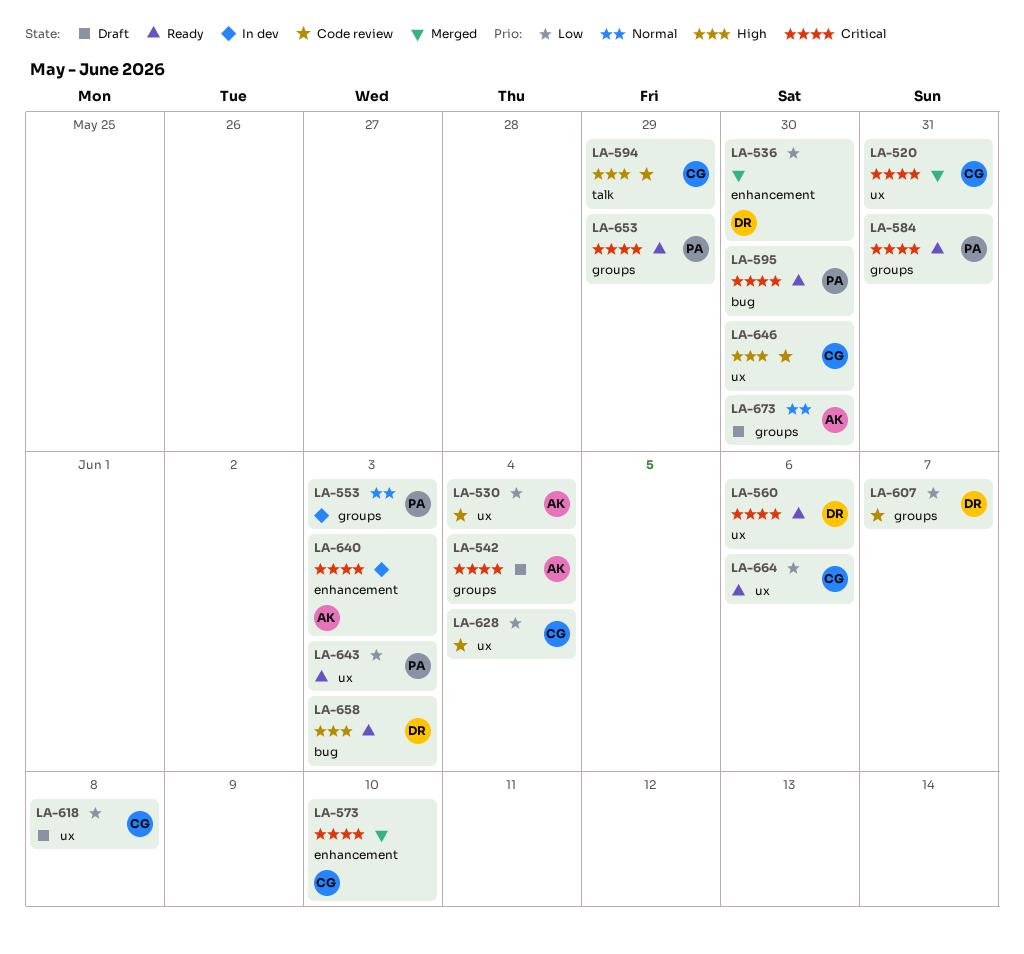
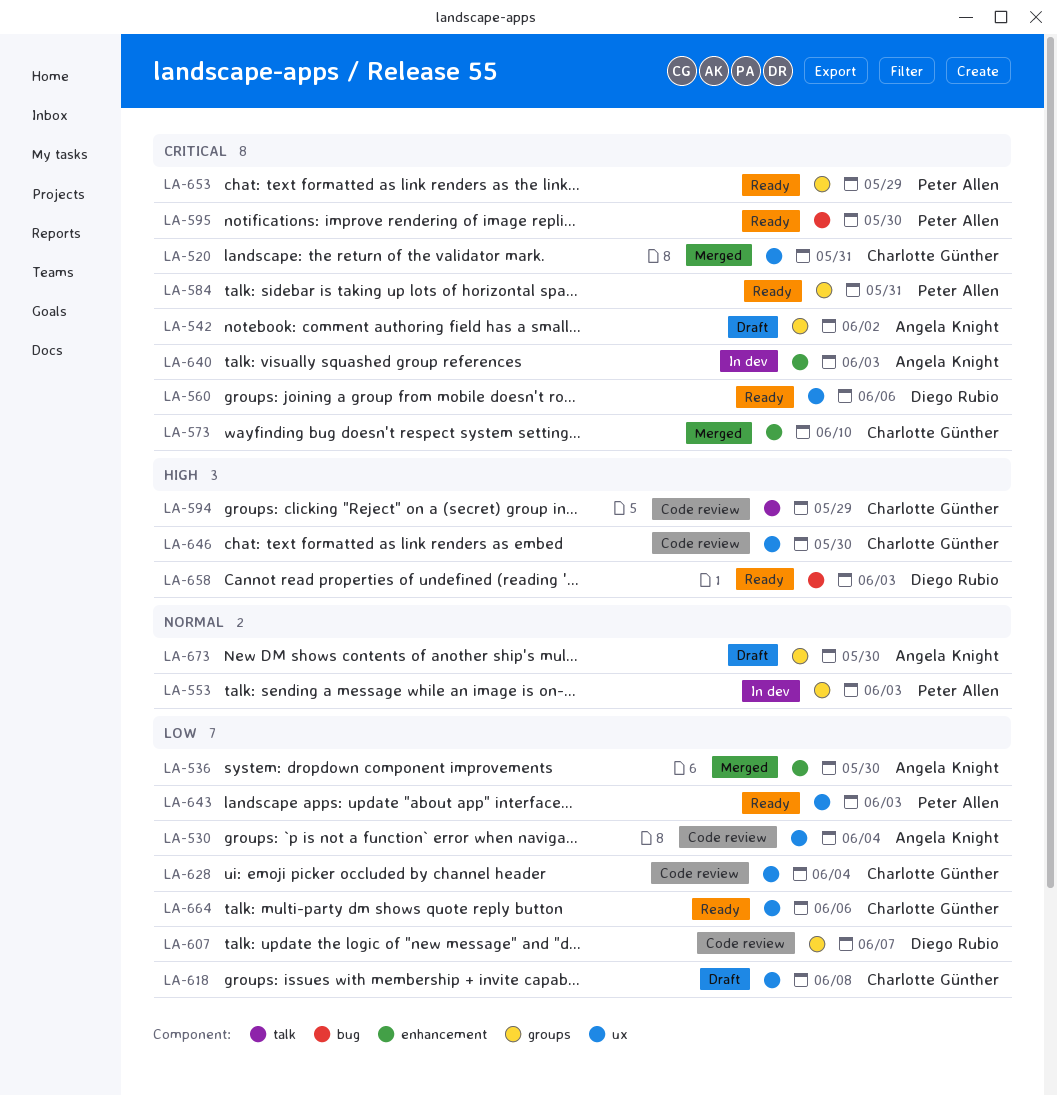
LA-536, owner: Diego Rubio -> Angela Knight
LA-542, due: Jun 4 -> Jun 2

